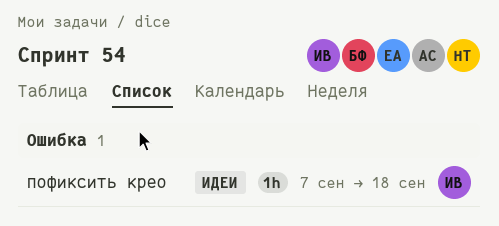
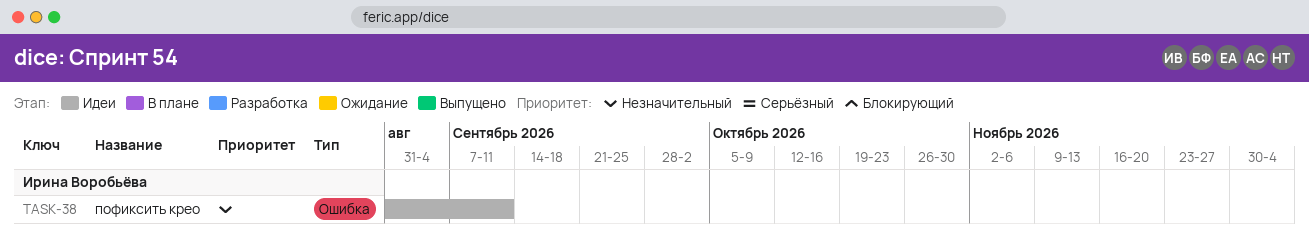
пофиксить крео, start: Sep 7 -> Aug 31
пофиксить крео, due: Sep 18 -> Sep 11

